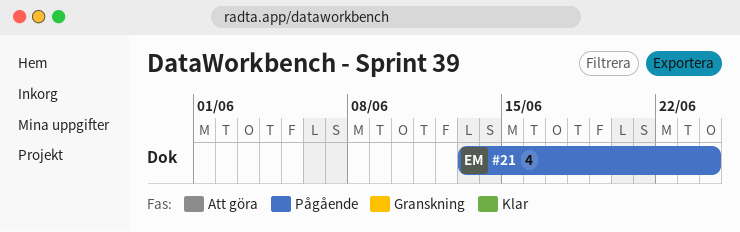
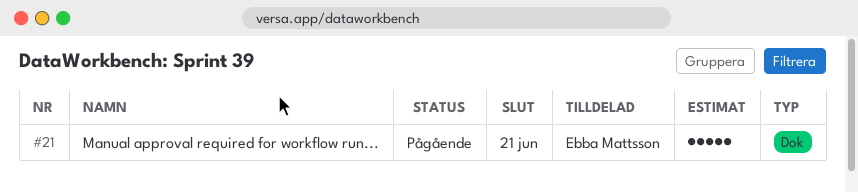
#21, estimate: 4 -> 5
#21, due: Jun 24 -> Jun 21

